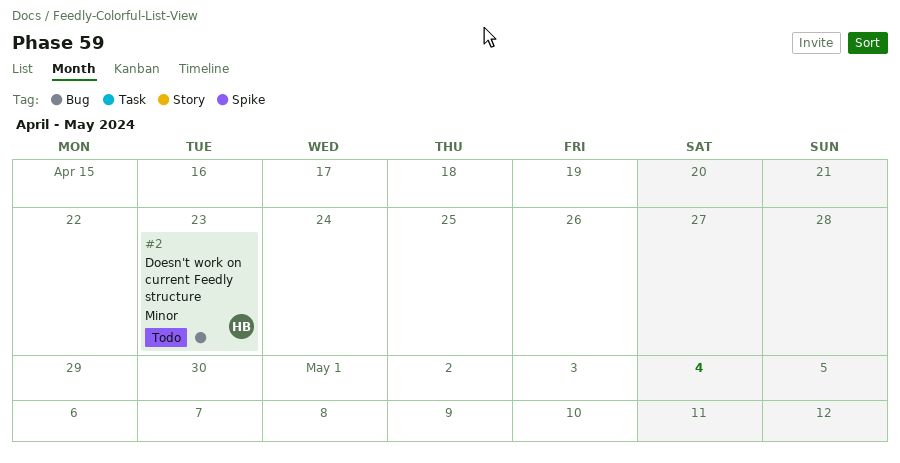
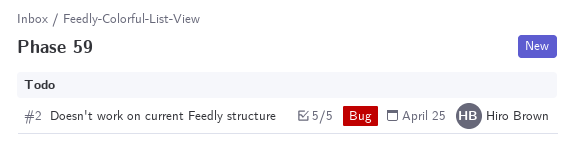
#2, due: Apr 23 -> Apr 25

